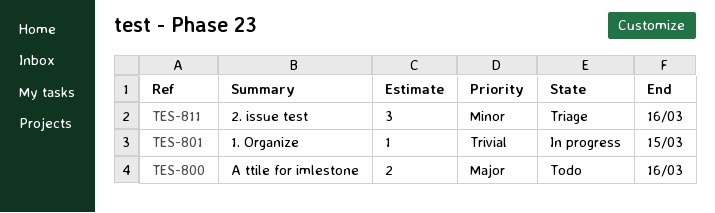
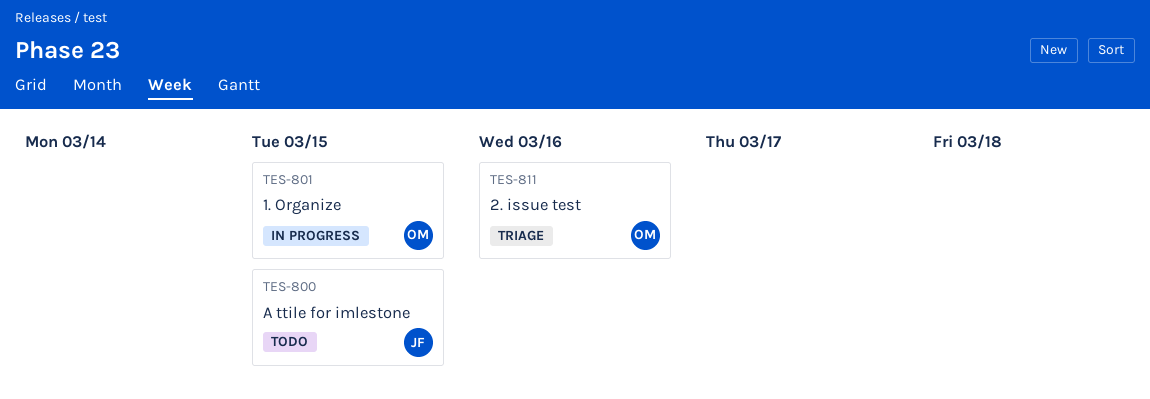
TES-800, due: Mar 16 -> Mar 15

